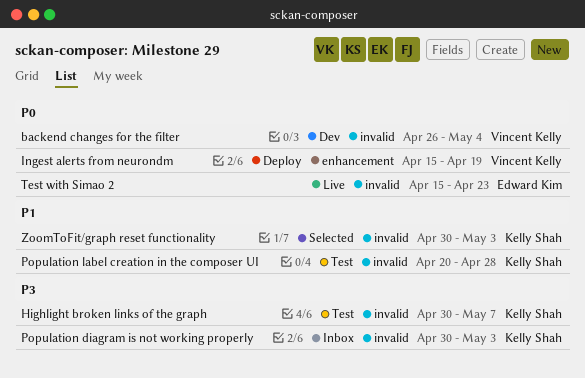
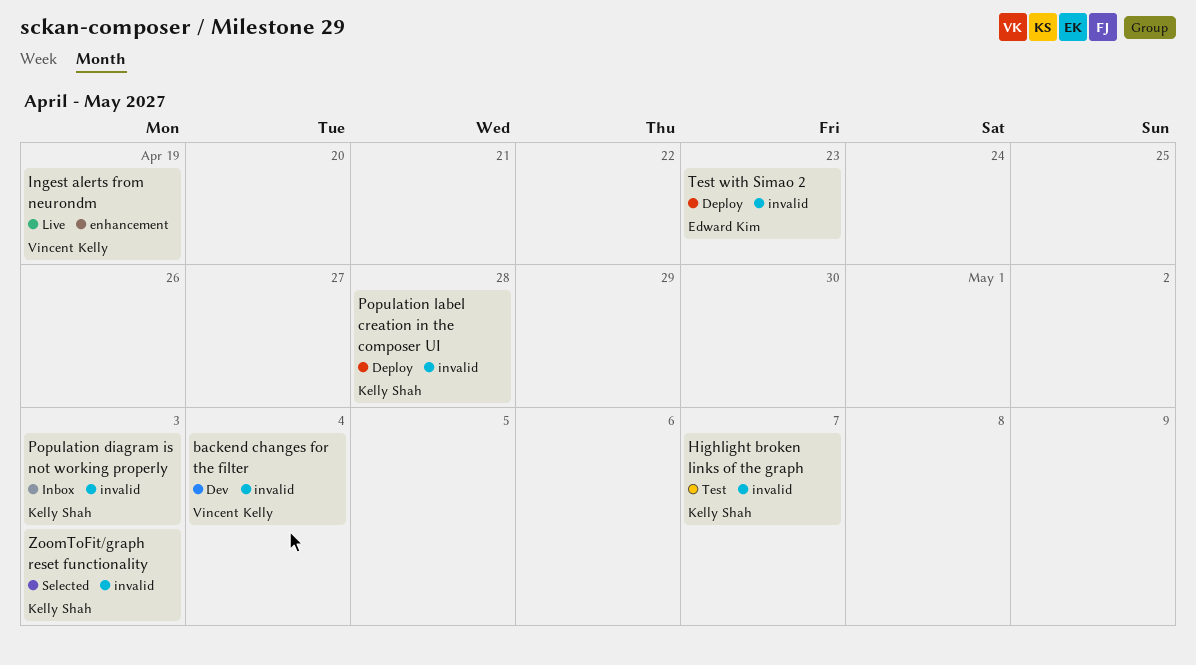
Ingest alerts from neurondm, status: Deploy -> Live
Population label creation in the composer UI, status: Test -> Deploy
Test with Simao 2, status: Live -> Deploy

